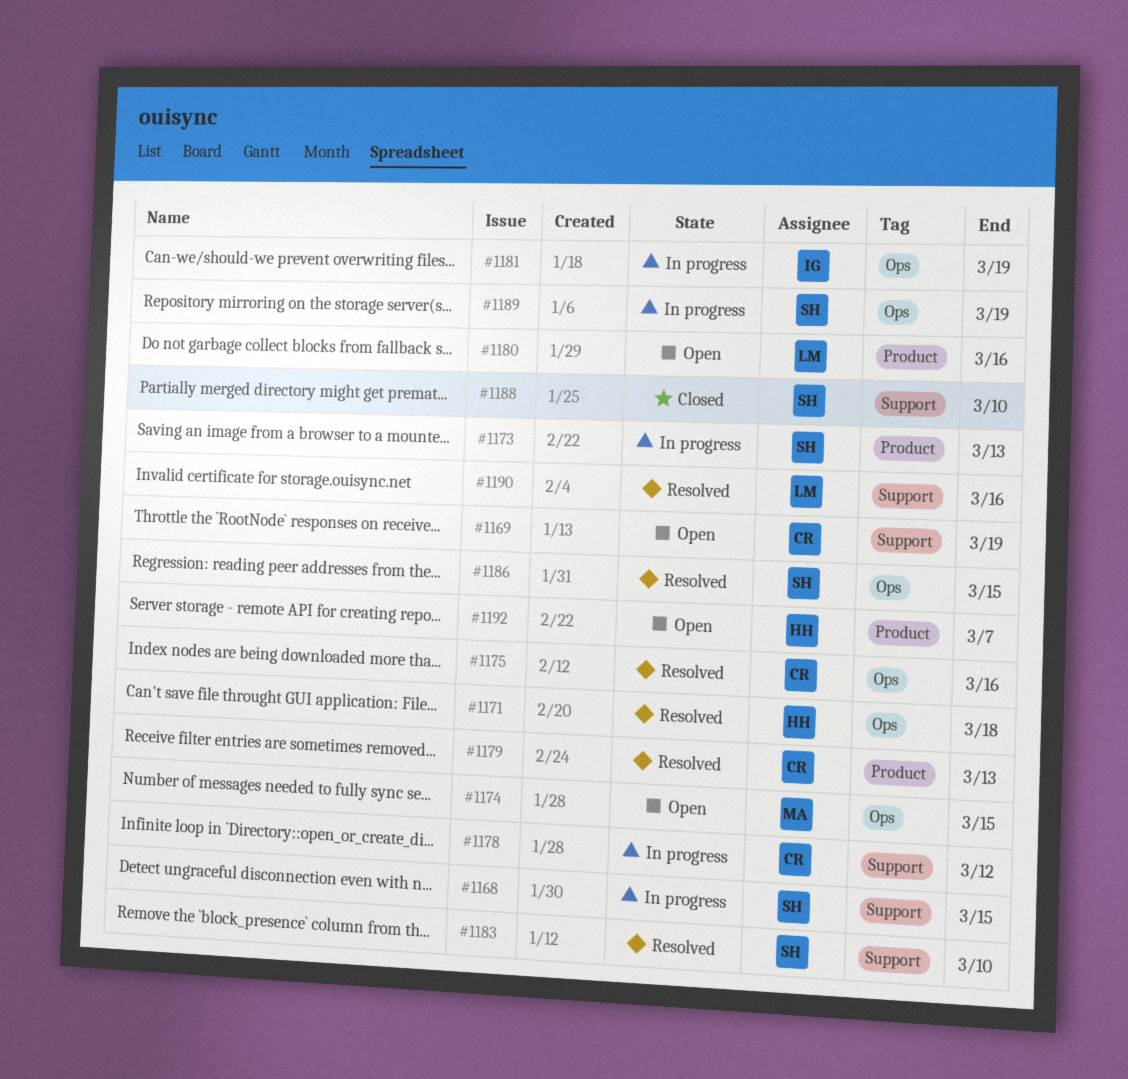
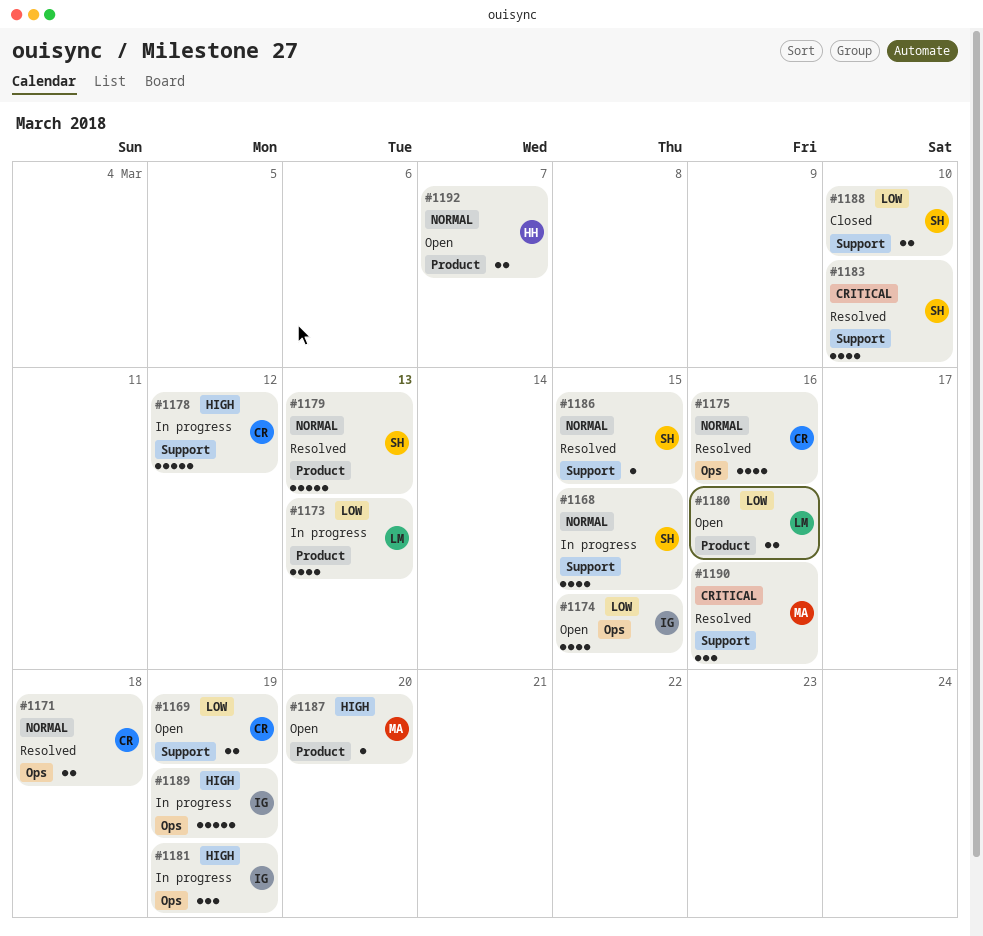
#1171, owner: HH -> CR
#1173, owner: SH -> LM
#1174, owner: MA -> IG
#1179, owner: CR -> SH
#1186, label: Ops -> Support
#1187: none -> present
#1189, owner: SH -> IG
#1190, owner: LM -> MA

